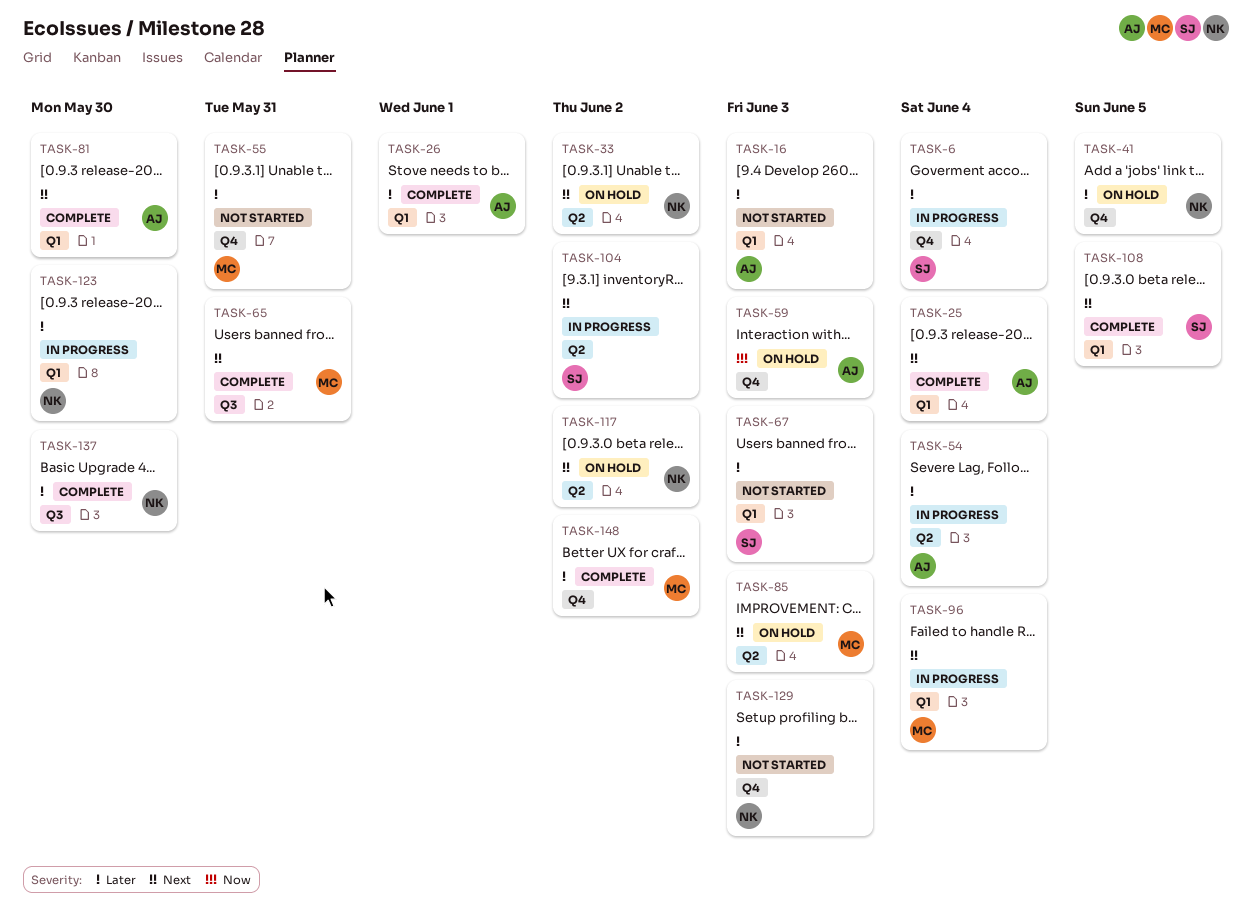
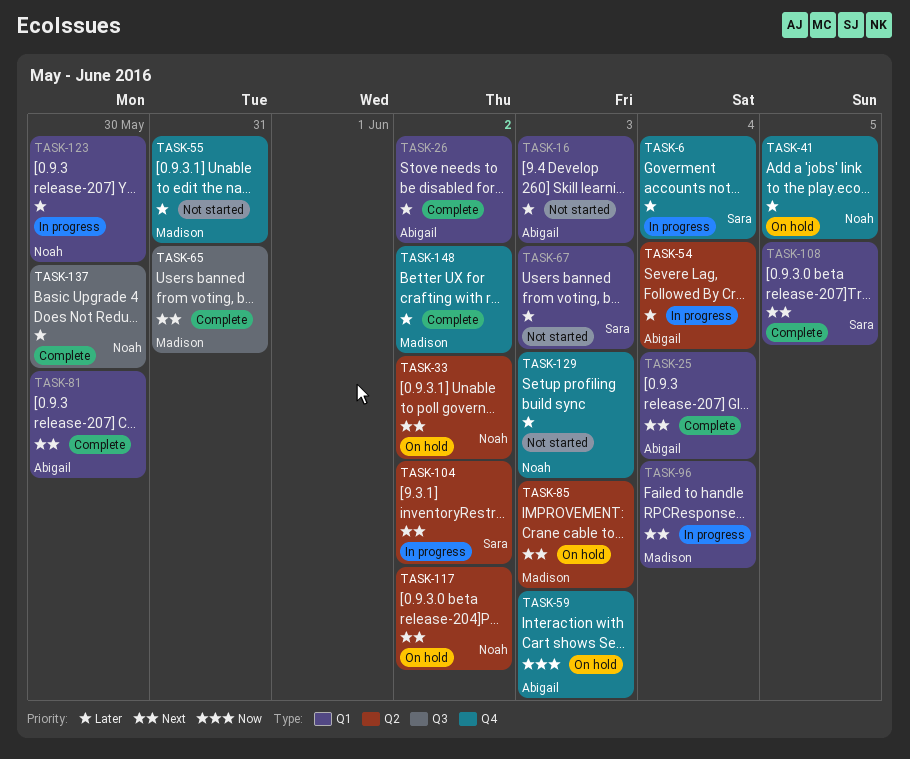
TASK-26, due: Jun 1 -> Jun 2

